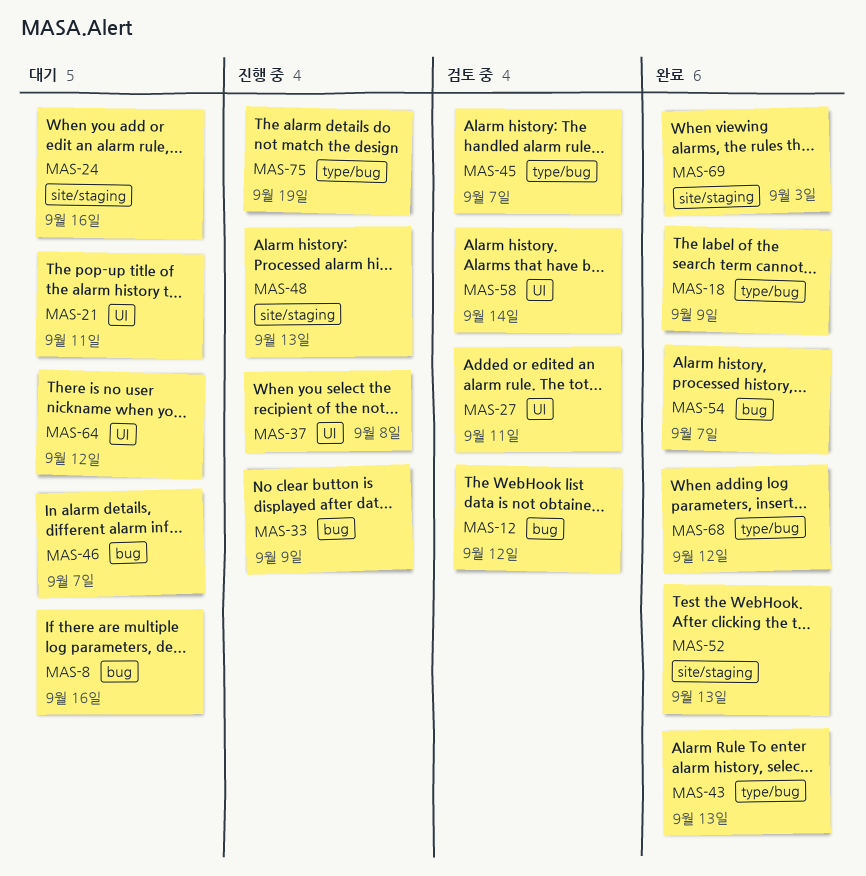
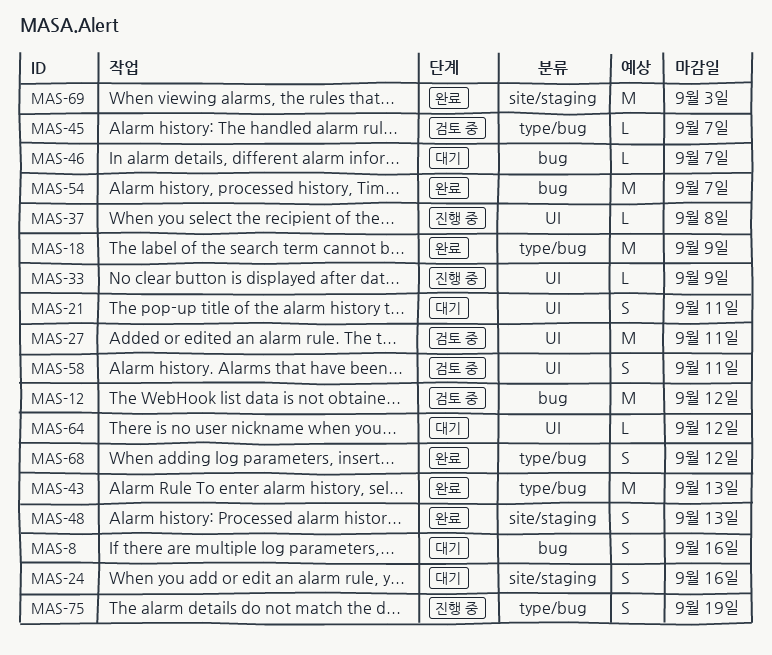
MAS-33, label: bug -> UI
MAS-48, status: 진행 중 -> 완료
MAS-52: present -> none
MAS-58, due: Sep 14 -> Sep 11

